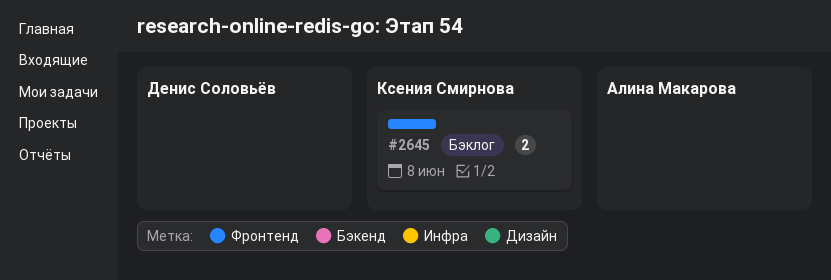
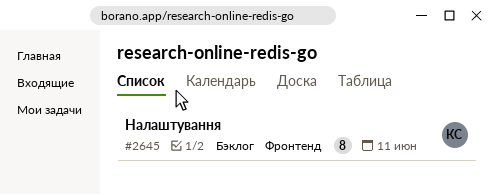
#2645, estimate: 2 -> 8
#2645, due: Jun 8 -> Jun 11

